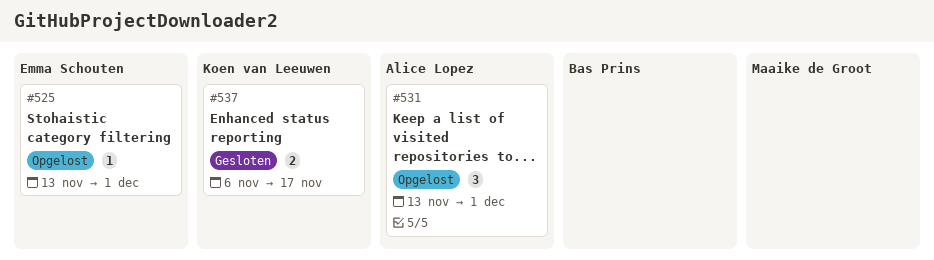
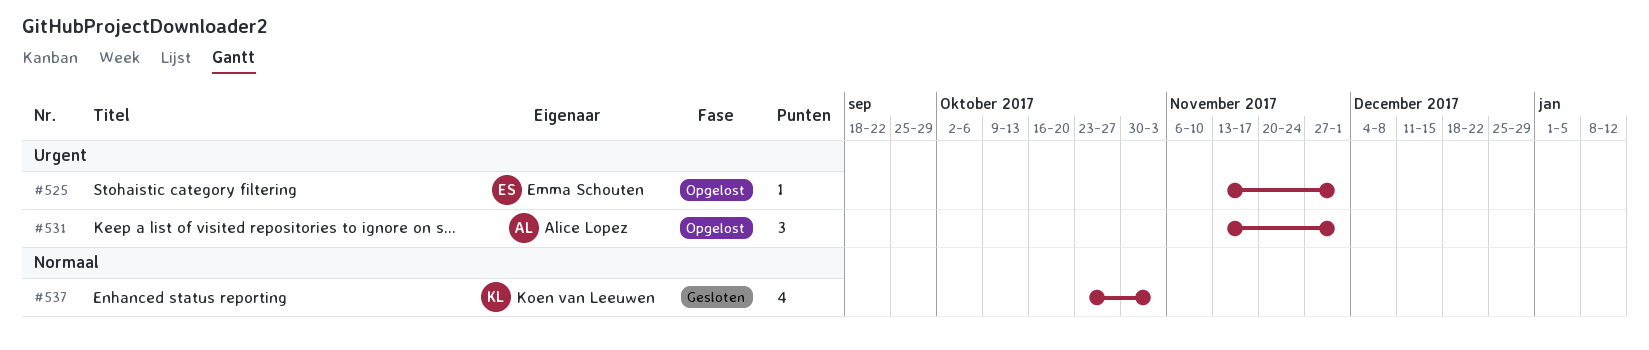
#537, estimate: 2 -> 4
#537, start: Nov 6 -> Oct 23
#537, due: Nov 17 -> Nov 3

